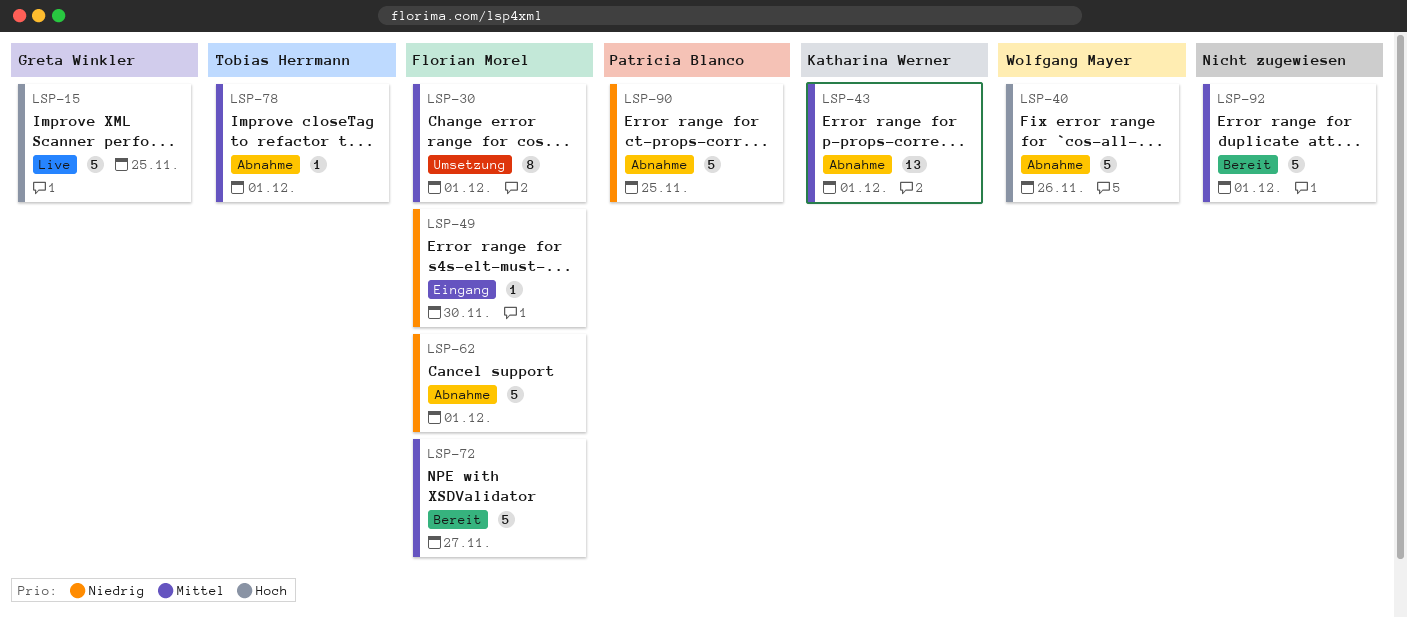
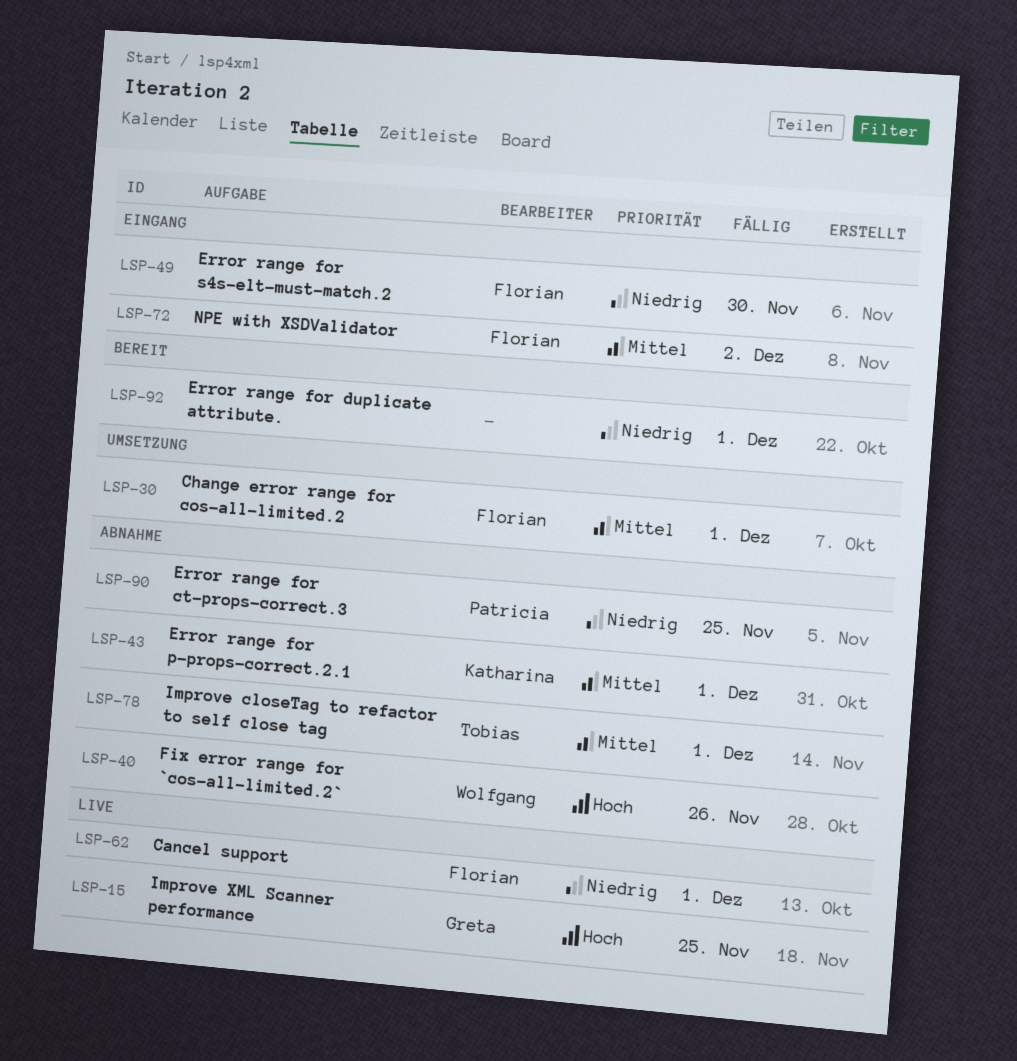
LSP-62, status: Abnahme -> Live
LSP-72, status: Bereit -> Eingang
LSP-72, due: Nov 27 -> Dec 2
LSP-92, priority: Mittel -> Niedrig

